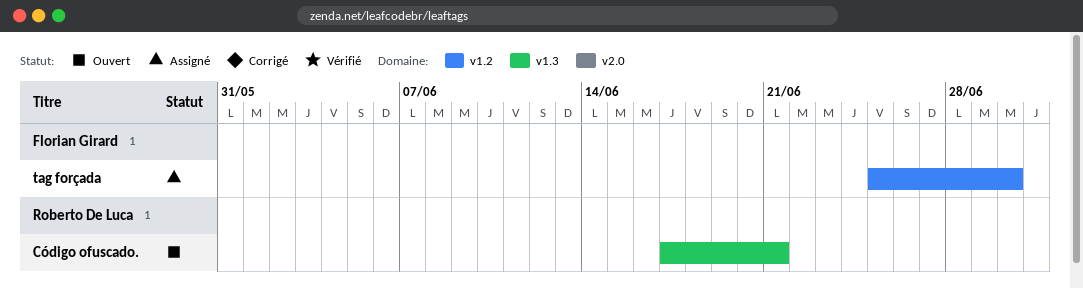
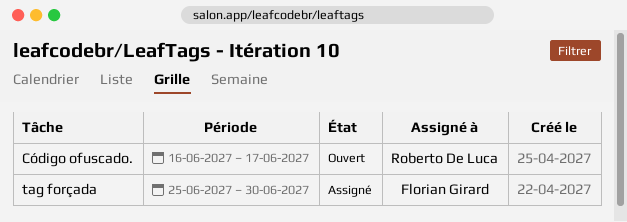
Código ofuscado., start: Jun 17 -> Jun 16
Código ofuscado., due: Jun 21 -> Jun 17

